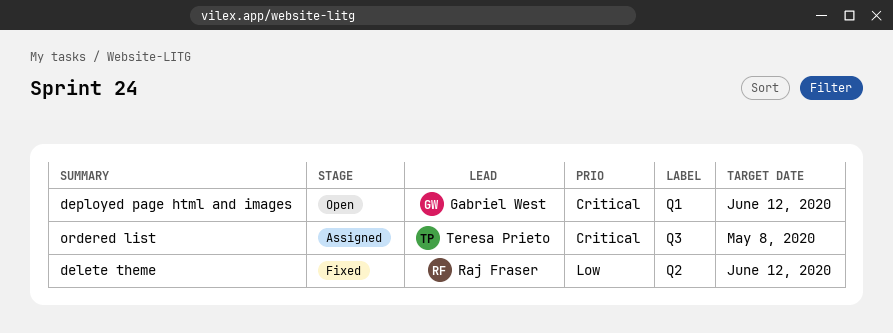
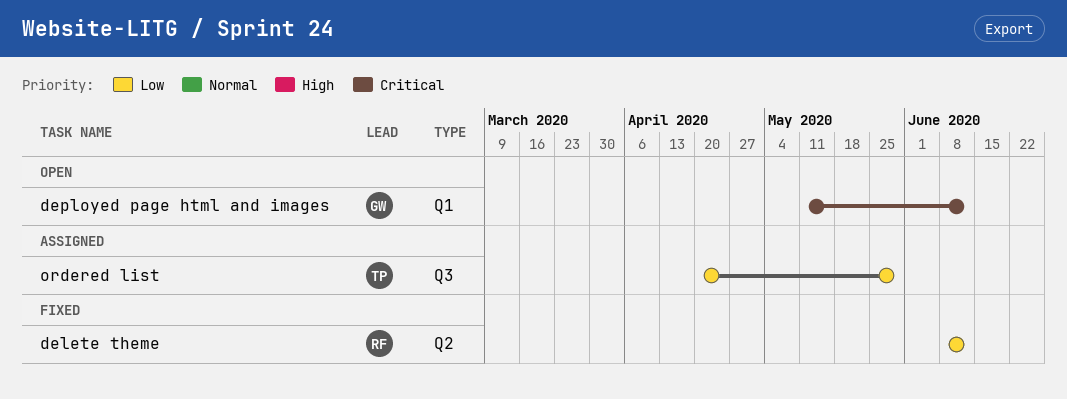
ordered list, priority: Critical -> Low
ordered list, due: May 8 -> May 29

